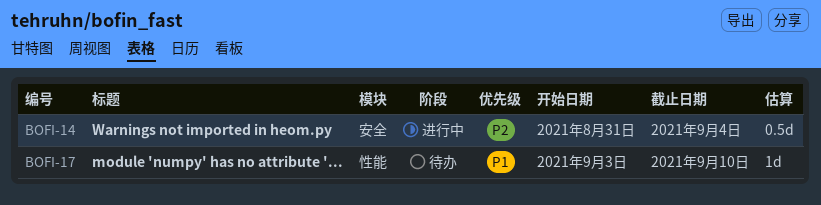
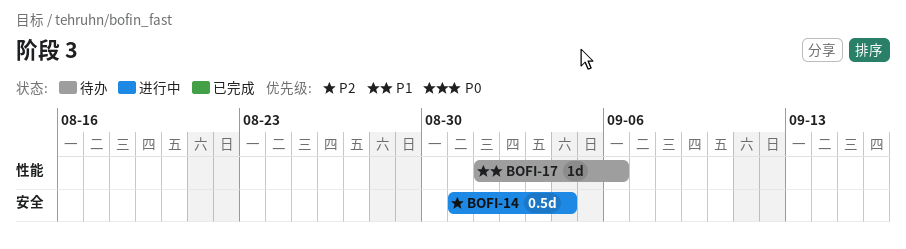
BOFI-17, start: Sep 3 -> Sep 1
BOFI-17, due: Sep 10 -> Sep 6

